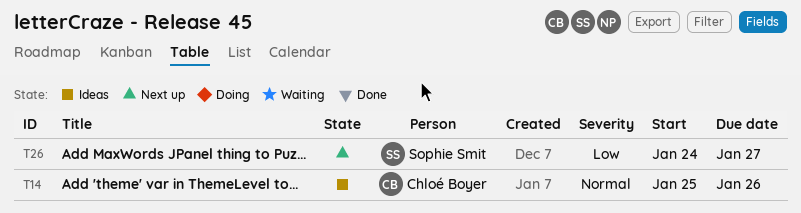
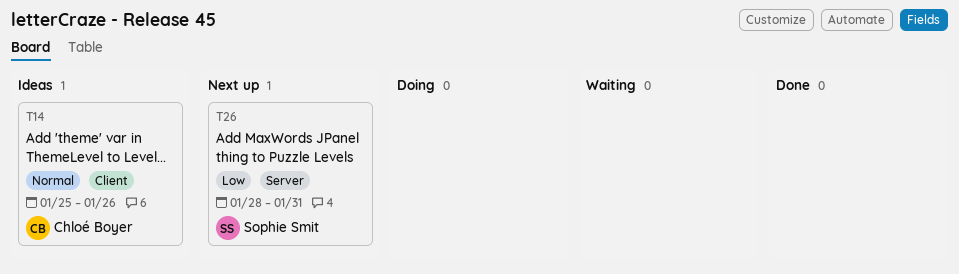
T26, start: Jan 24 -> Jan 28
T26, due: Jan 27 -> Jan 31

